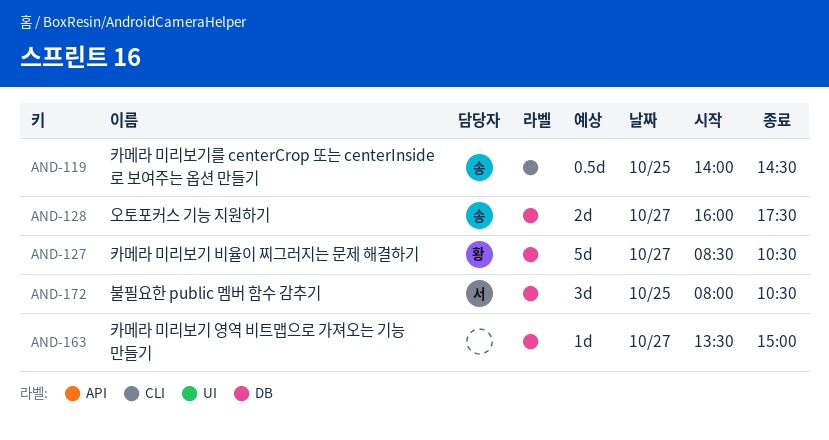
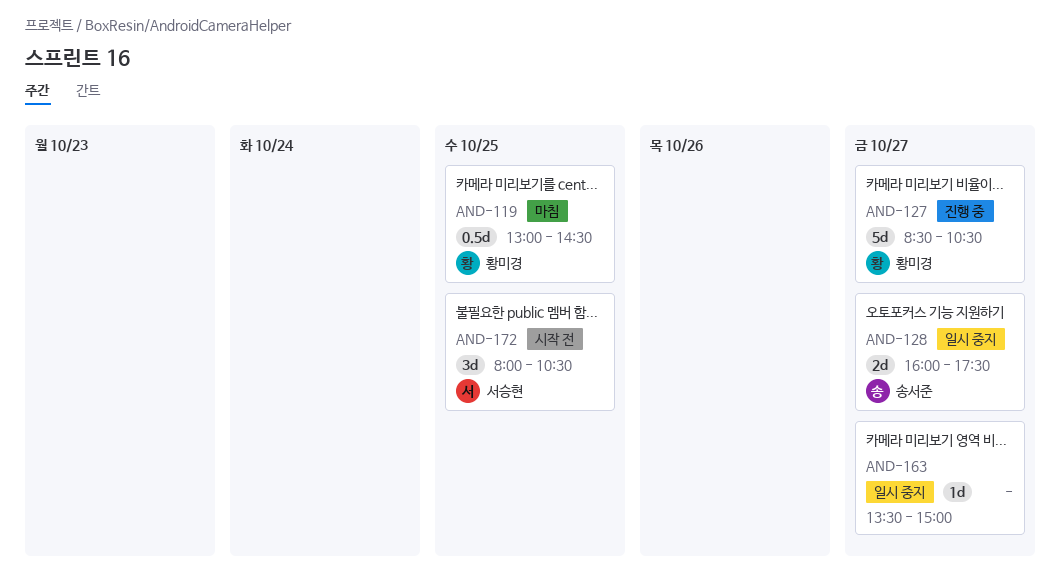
AND-119, owner: 송서준 -> 황미경
AND-119, begins: 14:00 -> 13:00

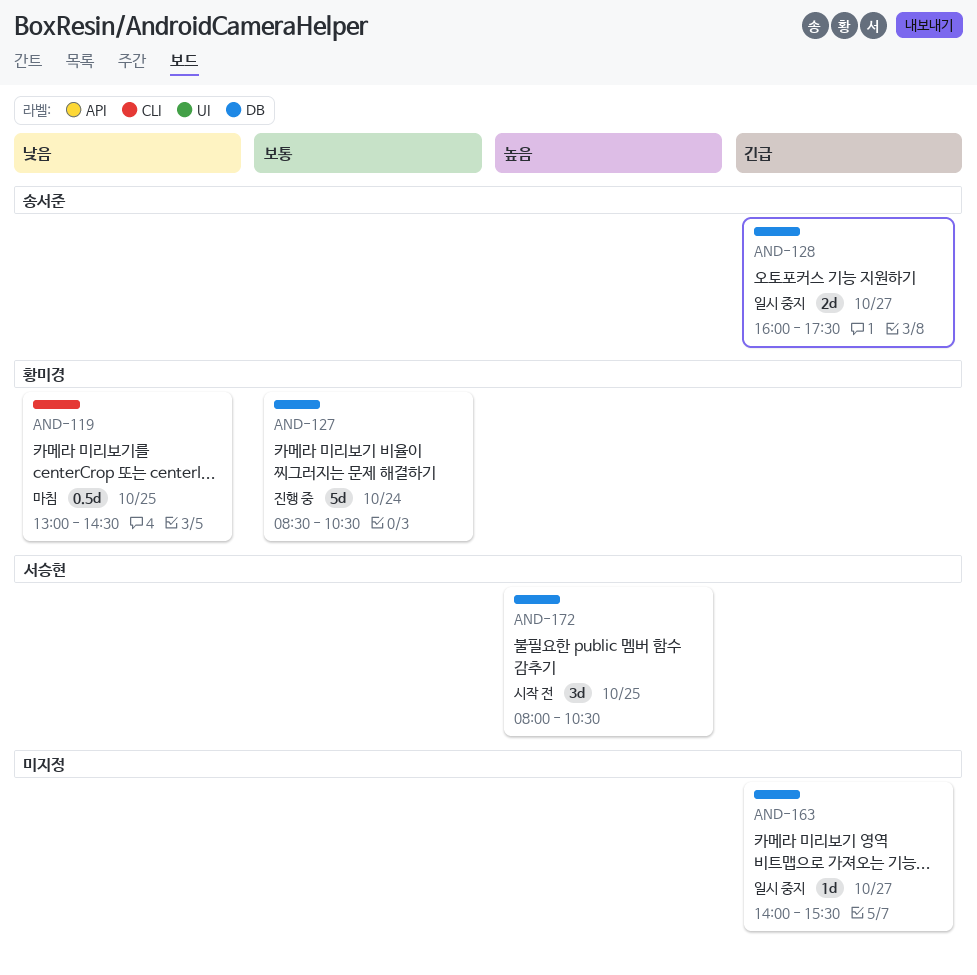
AND-127, day: Oct 27 -> Oct 24
AND-163, begins: 13:30 -> 14:00
AND-163, ends: 15:00 -> 15:30

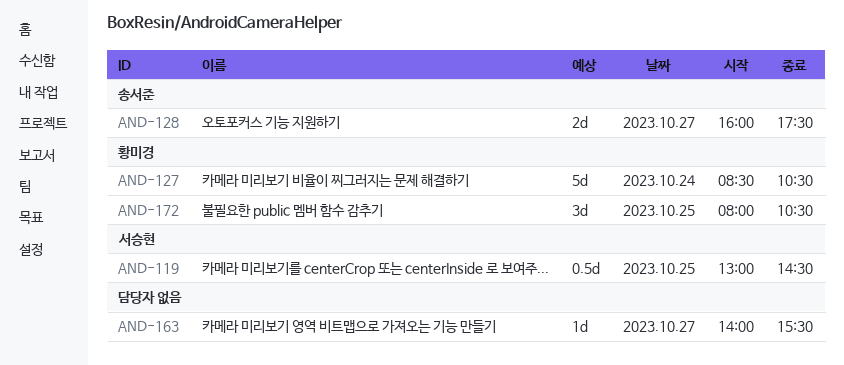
AND-119, owner: 황미경 -> 서승현
AND-172, owner: 서승현 -> 황미경

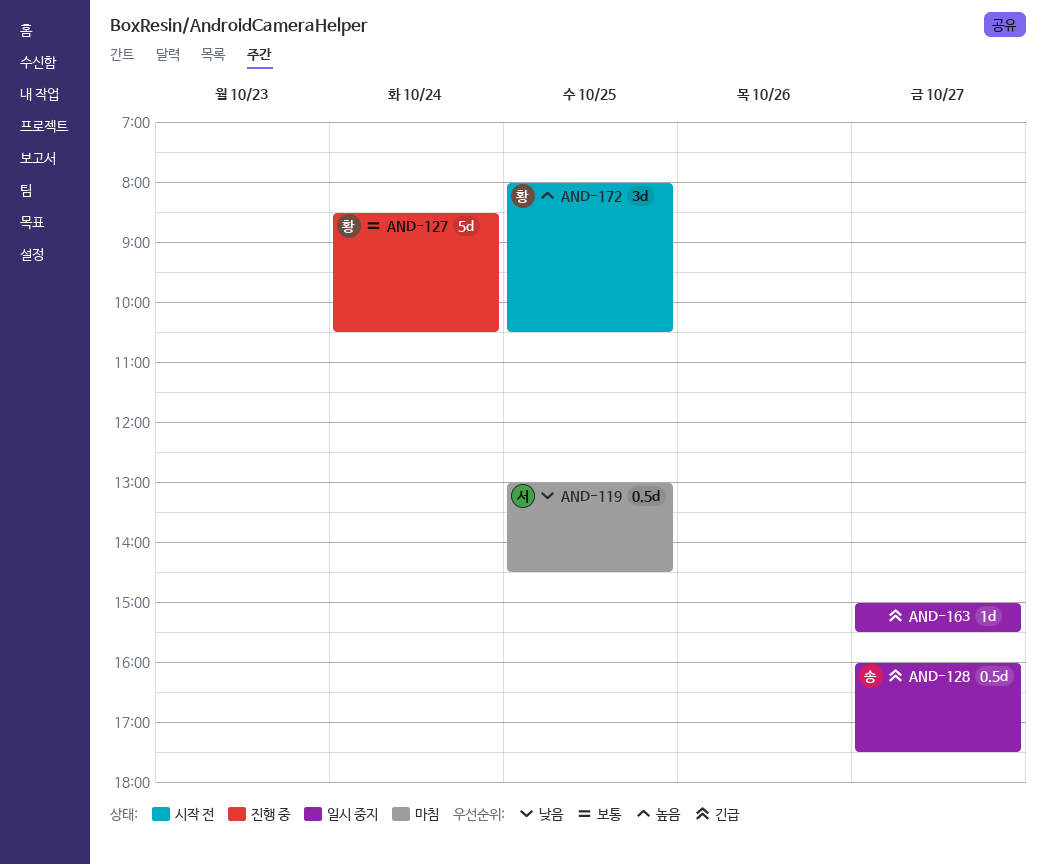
AND-128, estimate: 2d -> 0.5d
AND-163, begins: 14:00 -> 15:00

